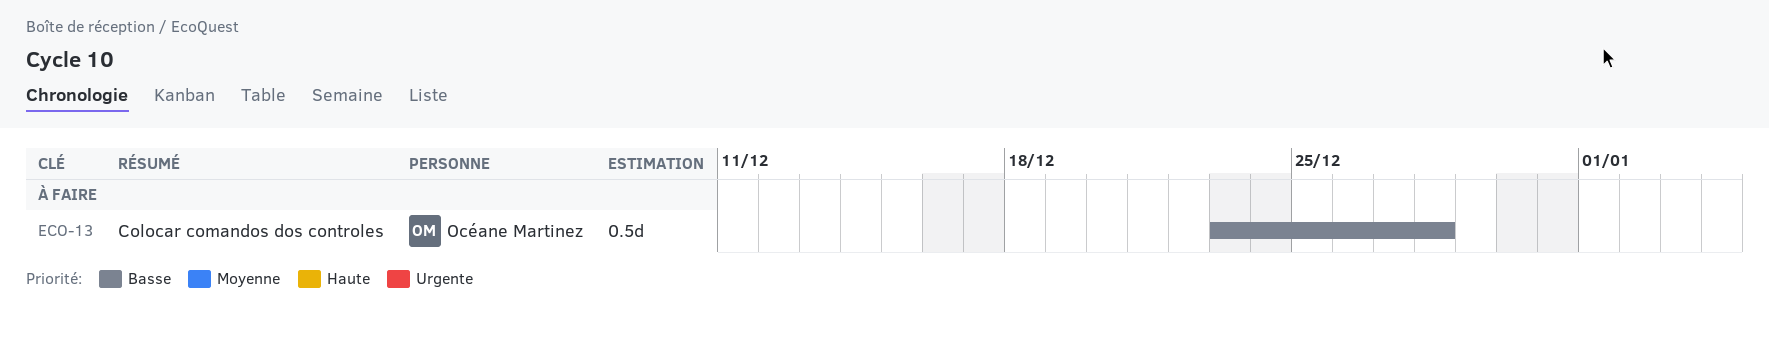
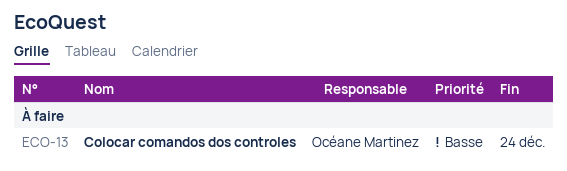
ECO-13, due: Dec 28 -> Dec 24

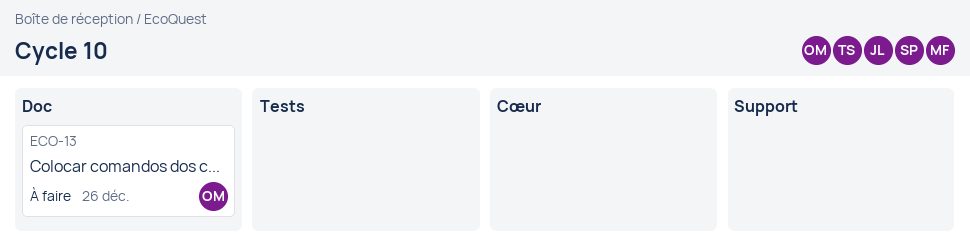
ECO-13, due: Dec 24 -> Dec 26

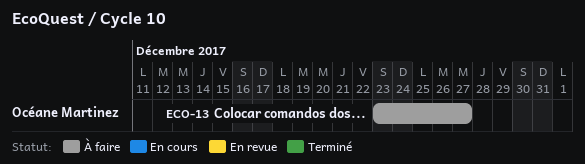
ECO-13, due: Dec 26 -> Dec 27

